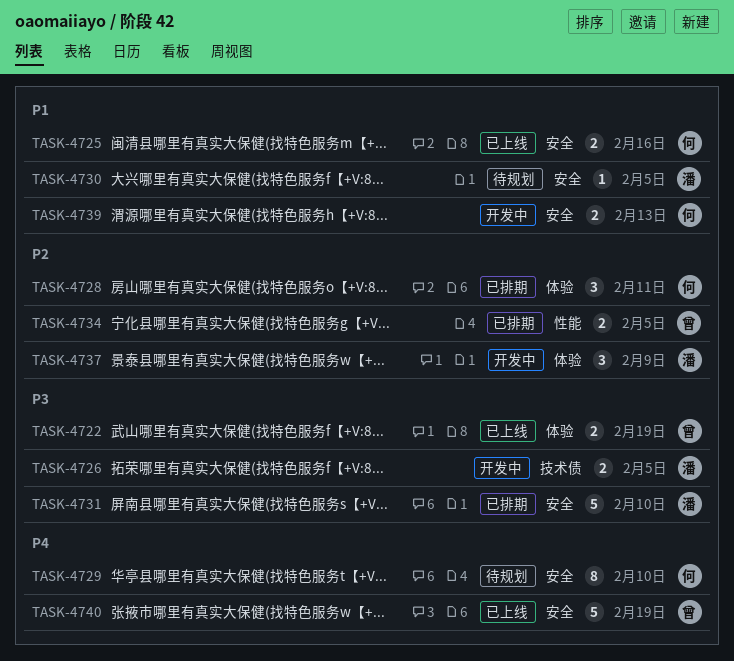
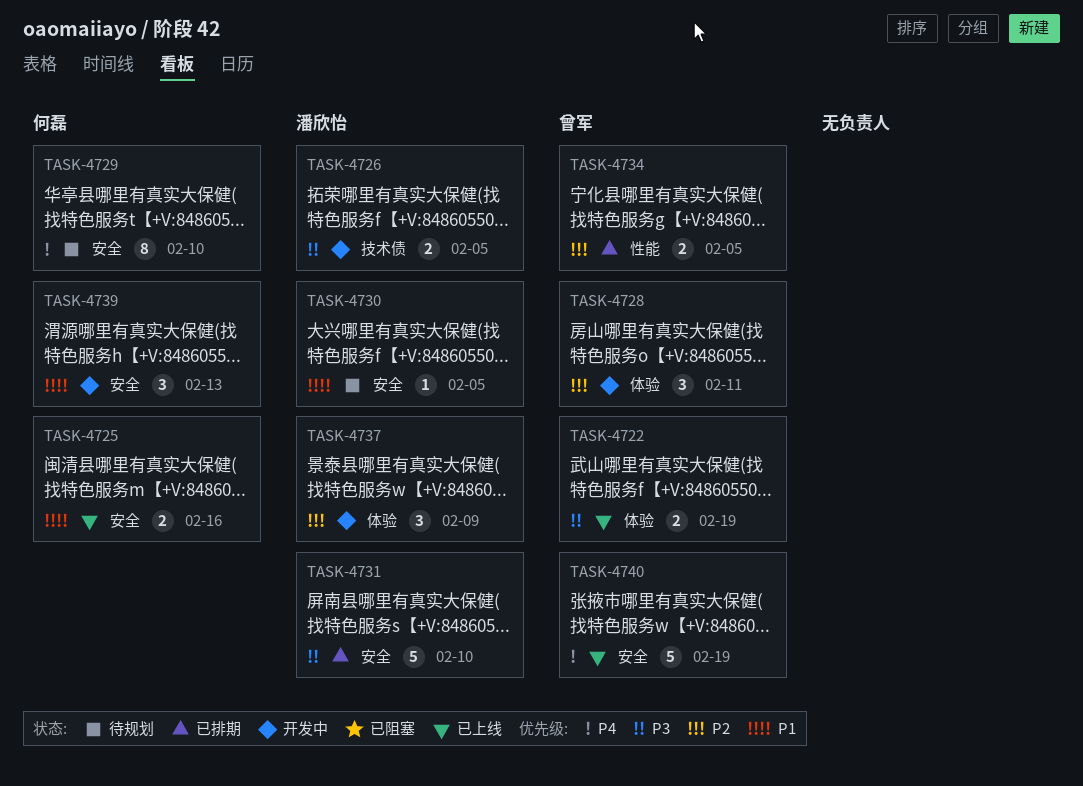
TASK-4728, status: 已排期 -> 开发中
TASK-4728, owner: 何磊 -> 曾军
TASK-4739, estimate: 2 -> 3

